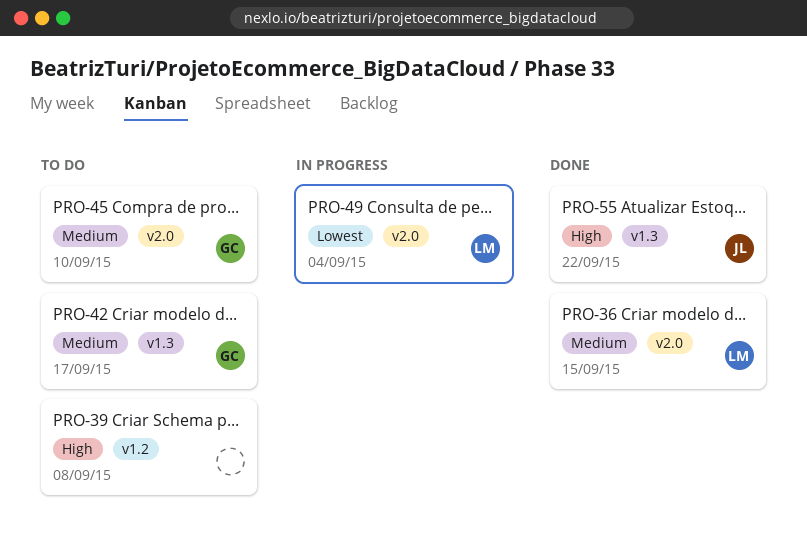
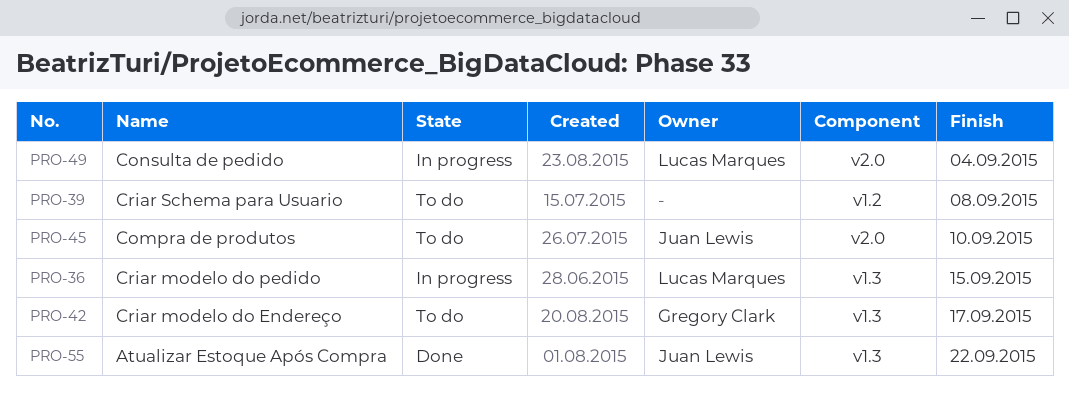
PRO-36, status: Done -> In progress
PRO-36, label: v2.0 -> v1.3
PRO-45, owner: Gregory Clark -> Juan Lewis

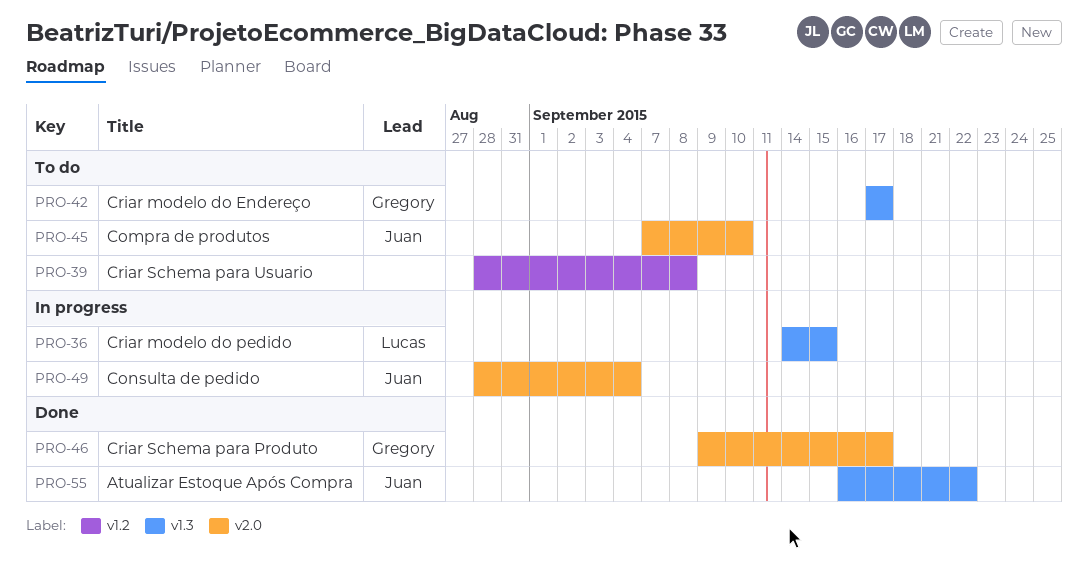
PRO-46: none -> present
PRO-49, owner: Lucas Marques -> Juan Lewis

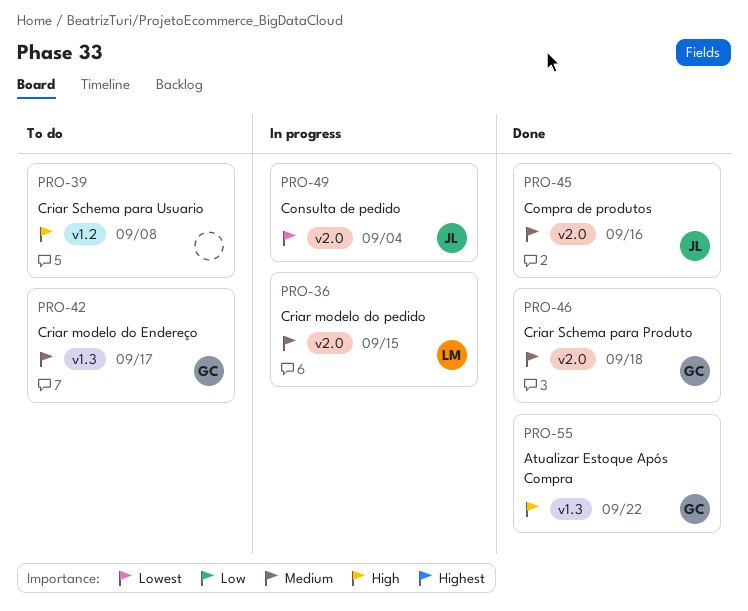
PRO-36, label: v1.3 -> v2.0
PRO-45, status: To do -> Done
PRO-45, due: Sep 10 -> Sep 16
PRO-46, due: Sep 17 -> Sep 18
PRO-55, owner: Juan -> Gregory

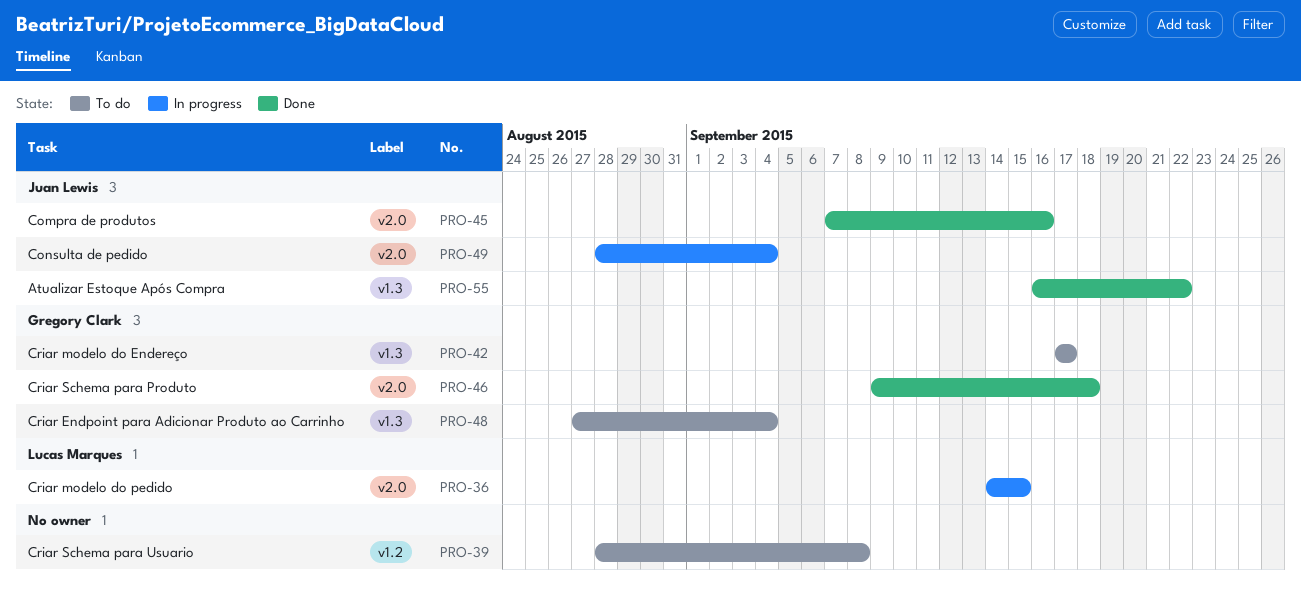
PRO-48: none -> present
PRO-55, owner: Gregory Clark -> Juan Lewis

